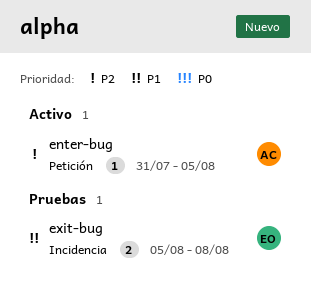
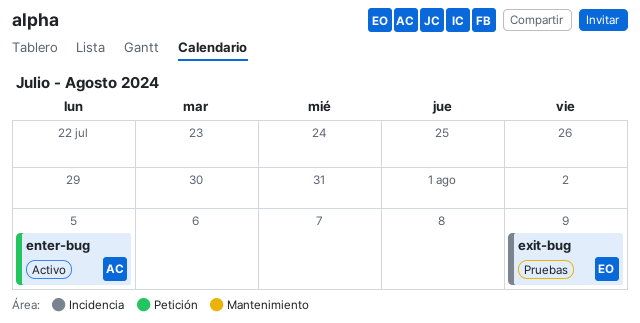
exit-bug, due: Aug 8 -> Aug 9

